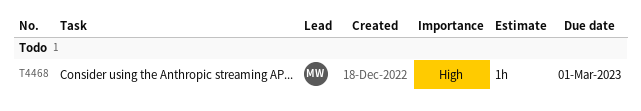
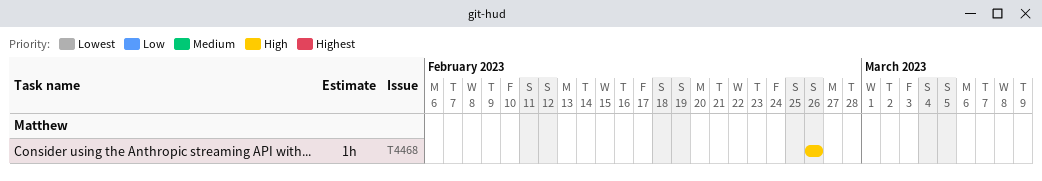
T4468, due: Mar 1 -> Feb 26

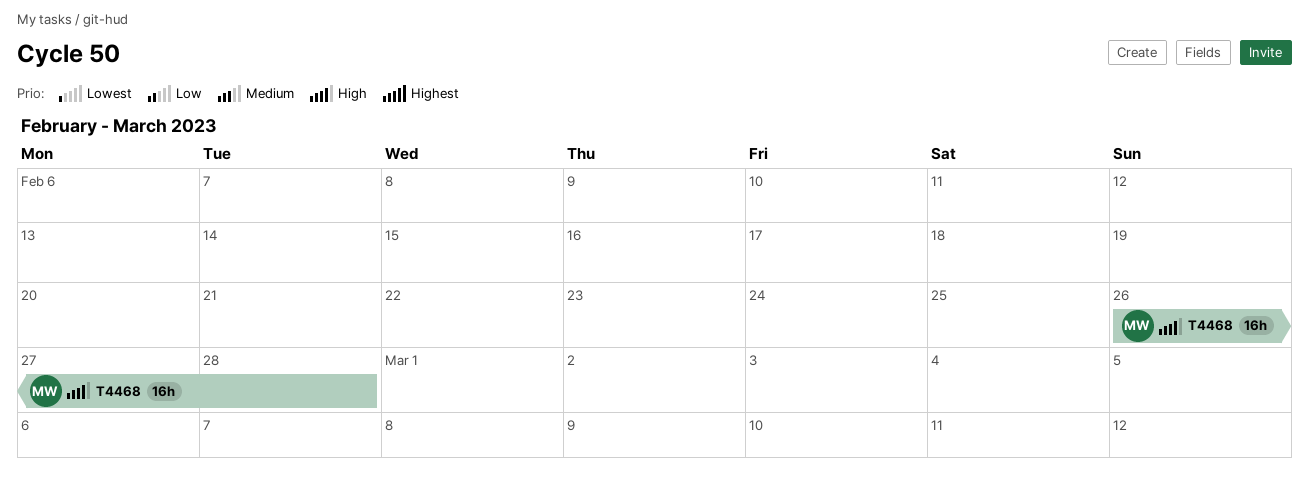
T4468, estimate: 1h -> 16h
T4468, due: Feb 26 -> Feb 28

